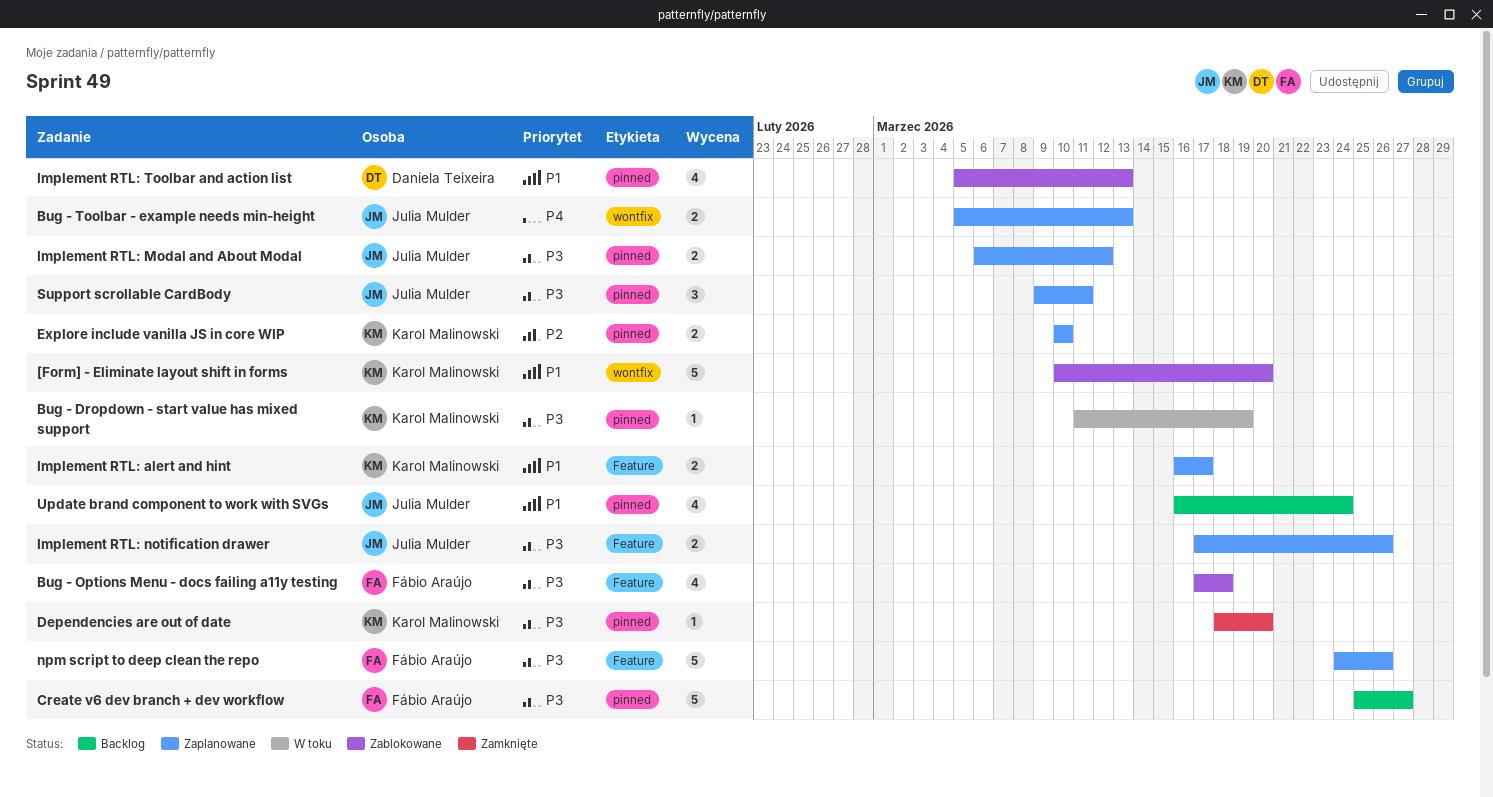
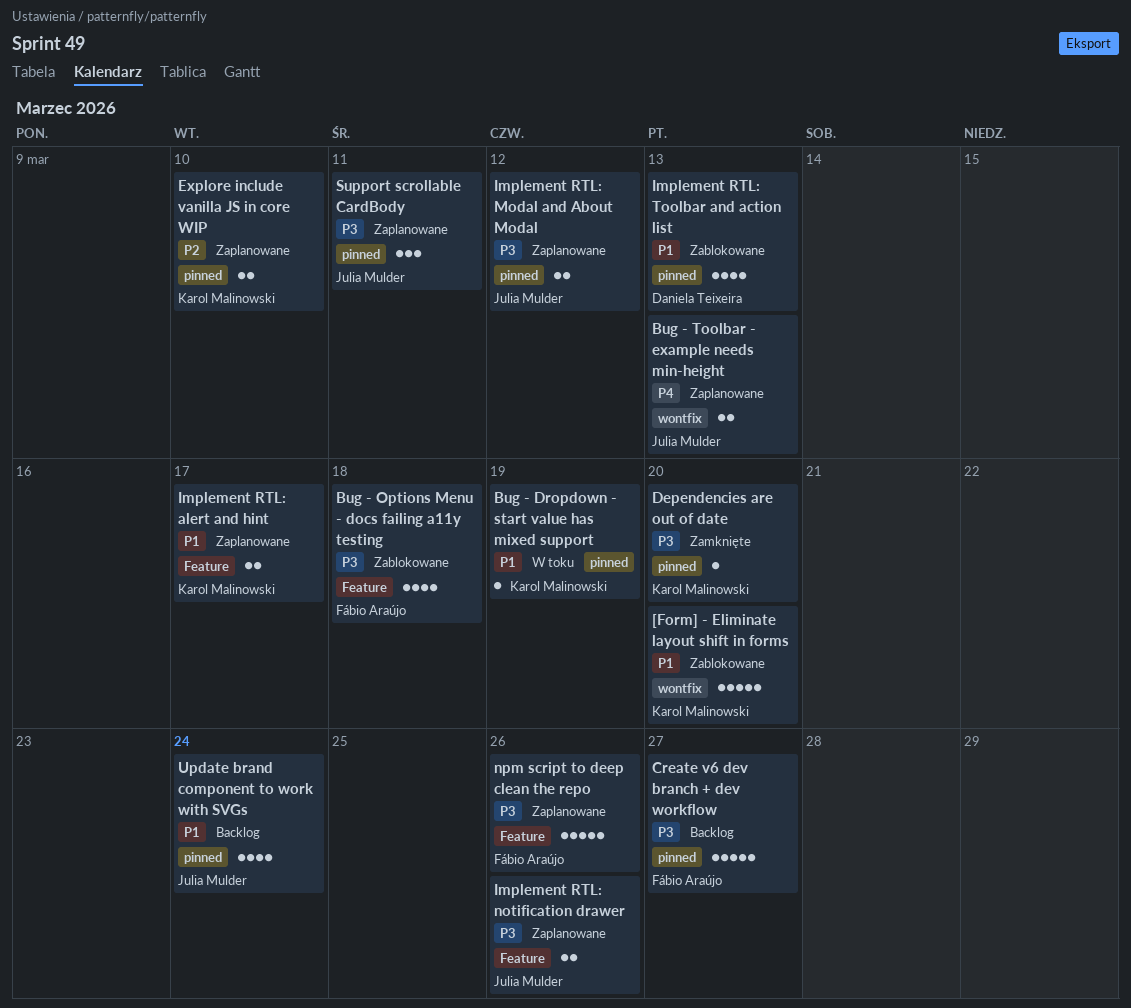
Bug - Dropdown - start value has mixed support, priority: P3 -> P1

